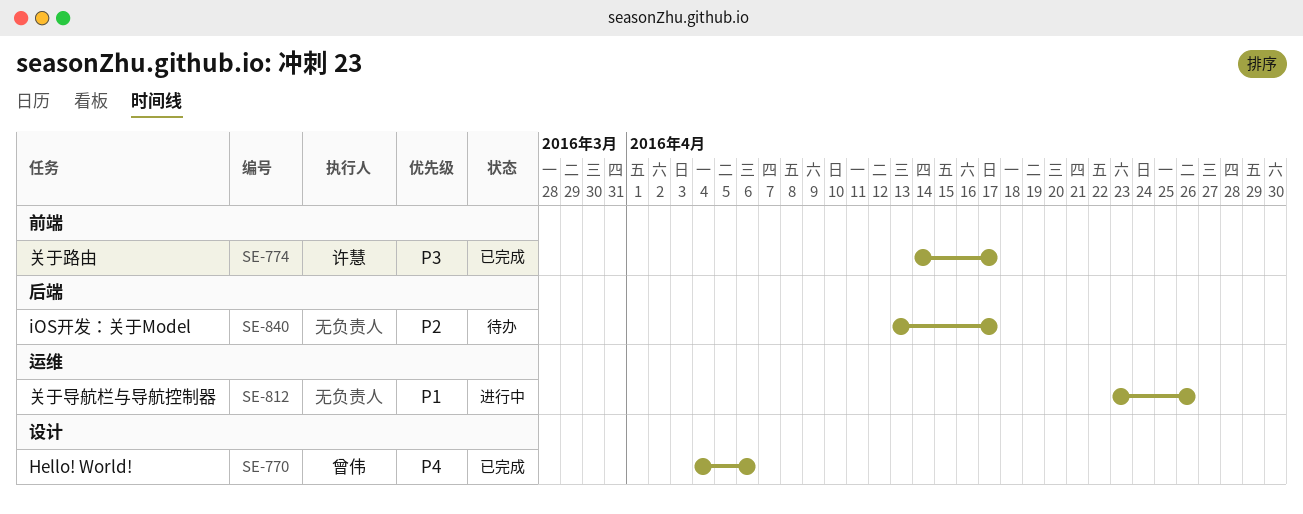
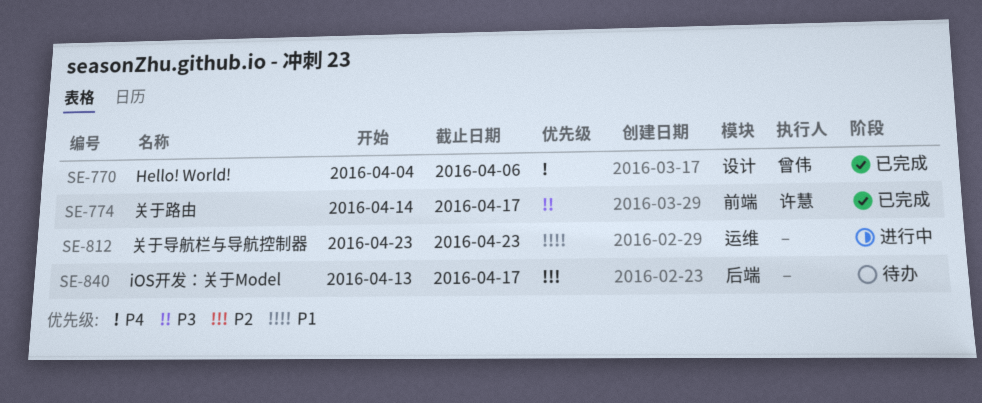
SE-812, due: Apr 26 -> Apr 23

